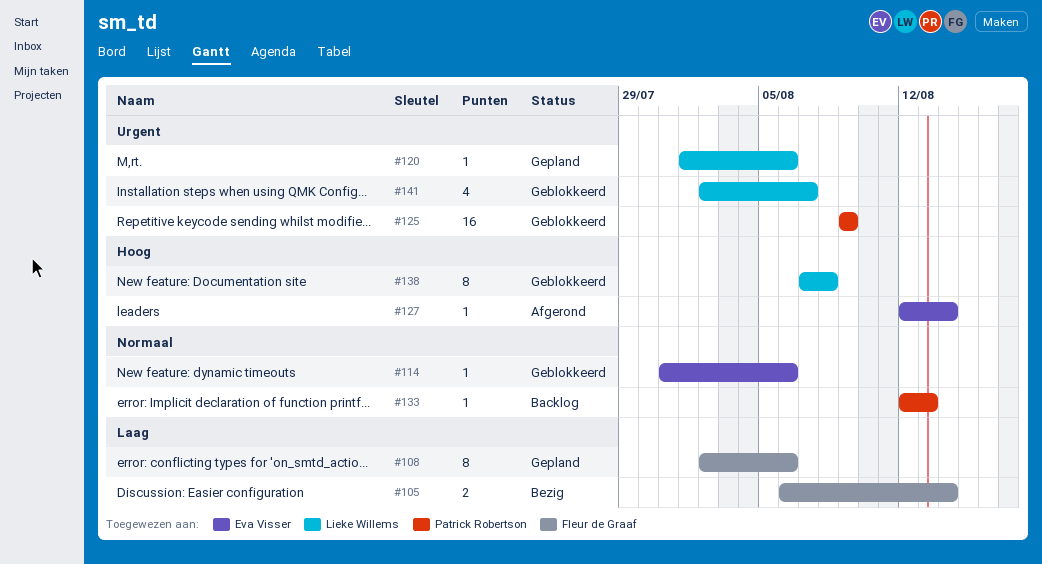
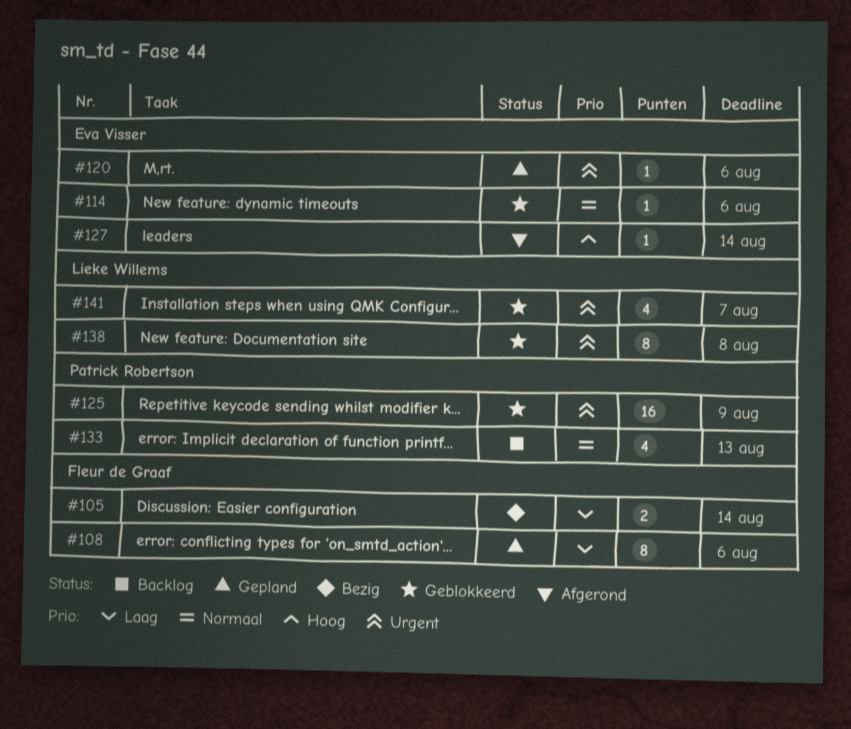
#120, owner: Lieke Willems -> Eva Visser
#133, estimate: 1 -> 4
#138, priority: Hoog -> Urgent

